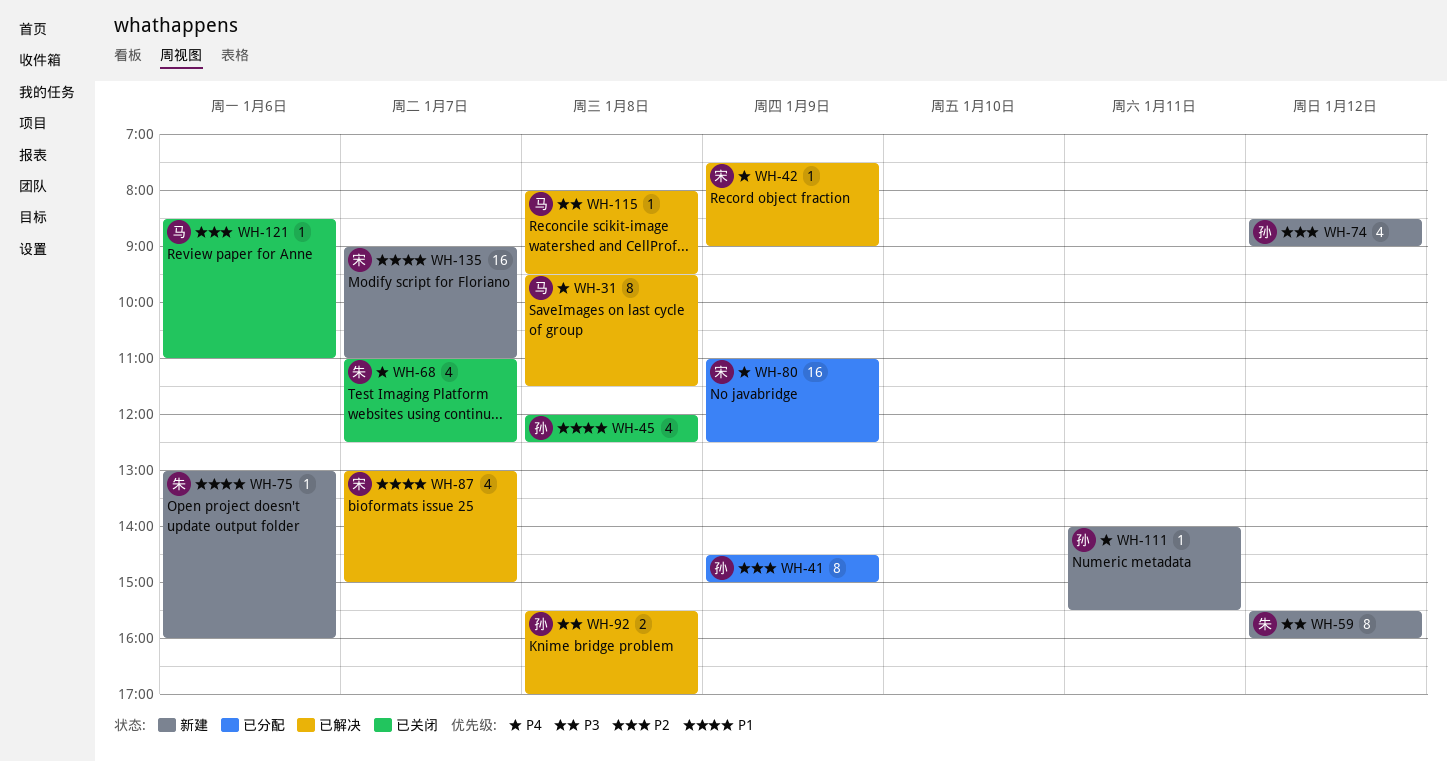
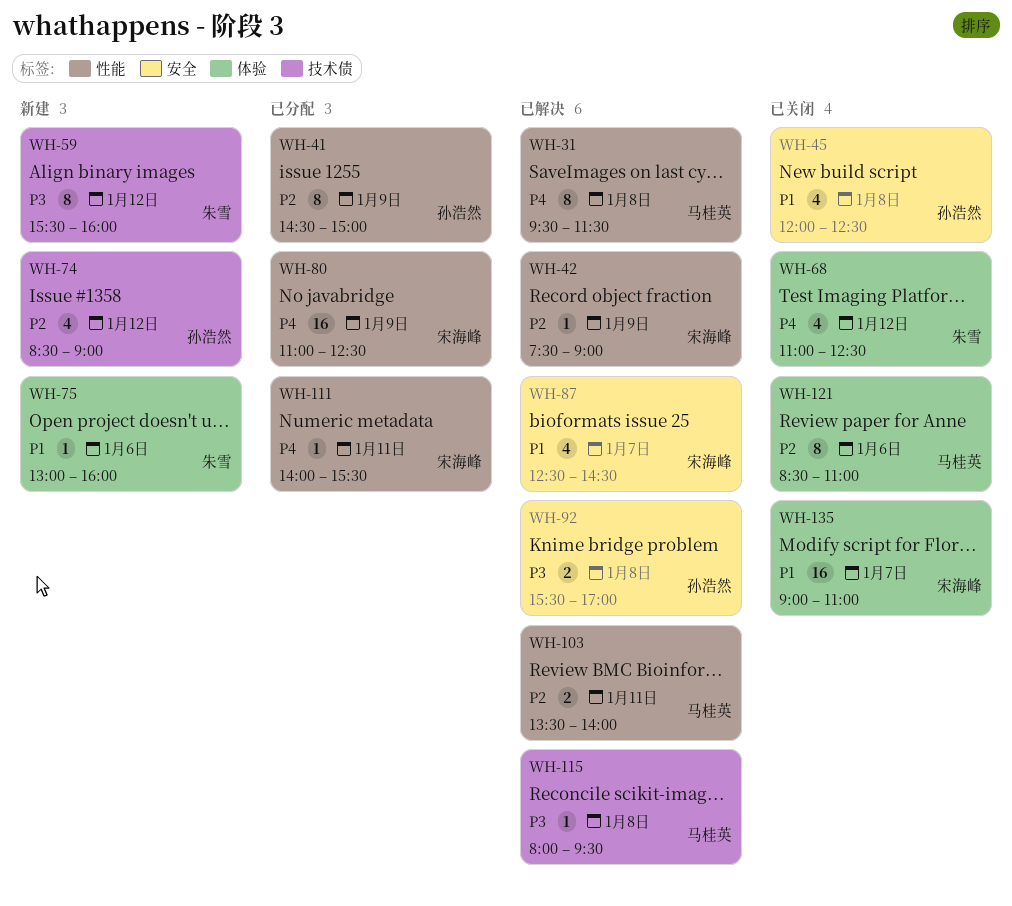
WH-42, priority: P4 -> P2
WH-68, day: Jan 7 -> Jan 12
WH-87, begins: 13:00 -> 12:30
WH-87, ends: 15:00 -> 14:30
WH-103: none -> present
WH-111, status: 新建 -> 已分配
WH-111, owner: 孙浩然 -> 宋海峰
WH-121, estimate: 1 -> 8
WH-135, status: 新建 -> 已关闭

